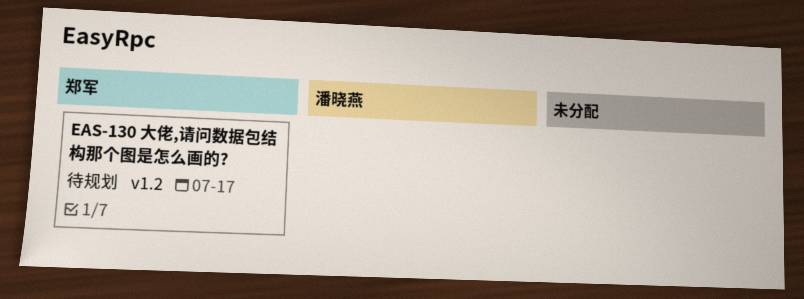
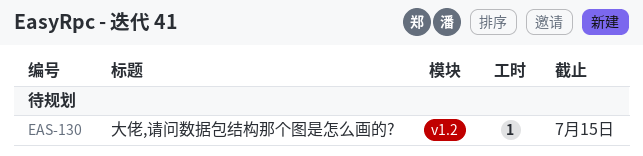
EAS-130, due: Jul 17 -> Jul 15

